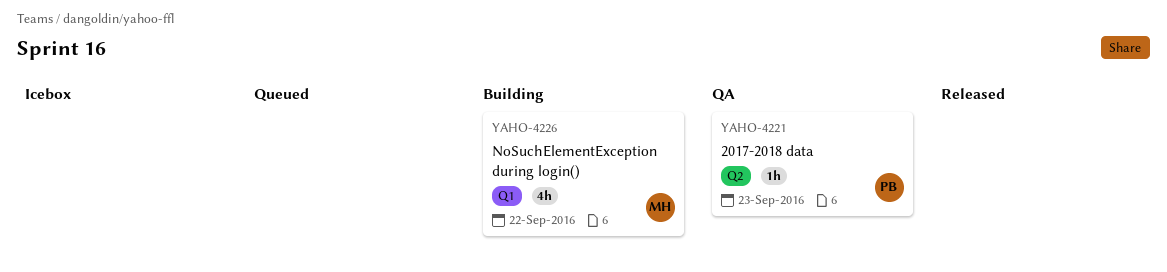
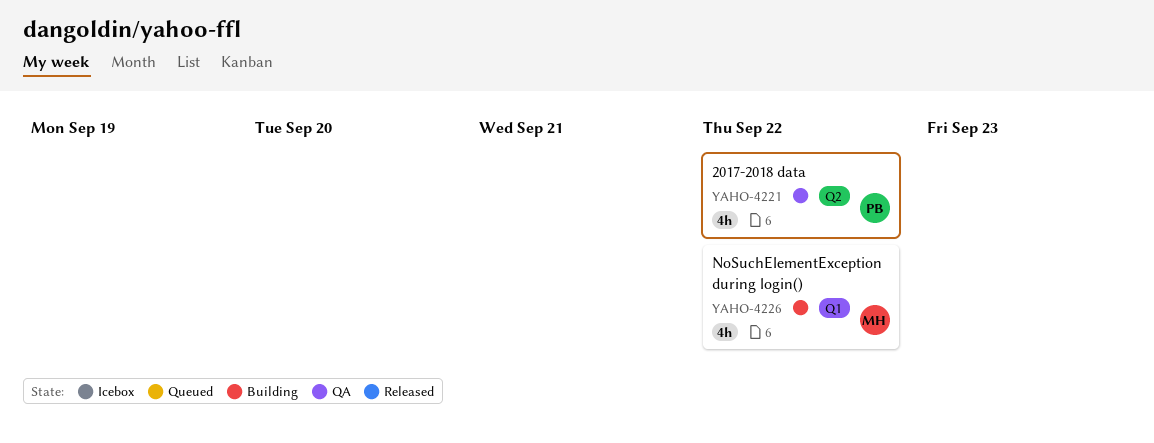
YAHO-4221, estimate: 1h -> 4h
YAHO-4221, due: Sep 23 -> Sep 22

